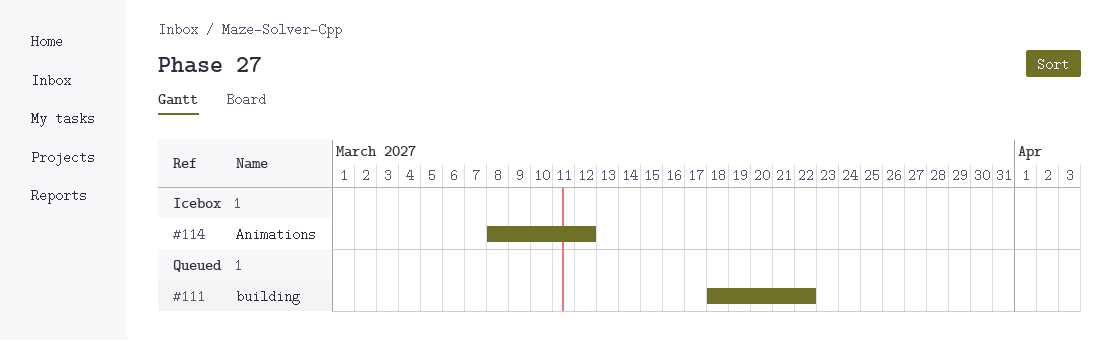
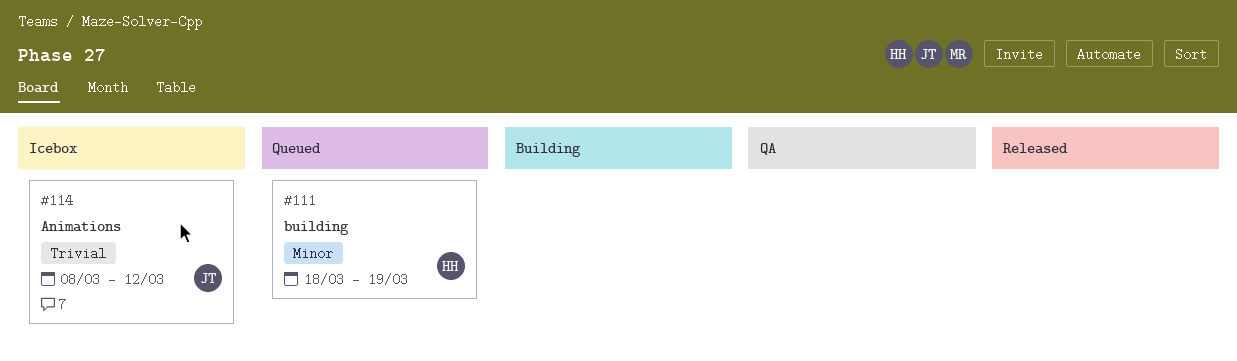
#111, due: Mar 22 -> Mar 19

